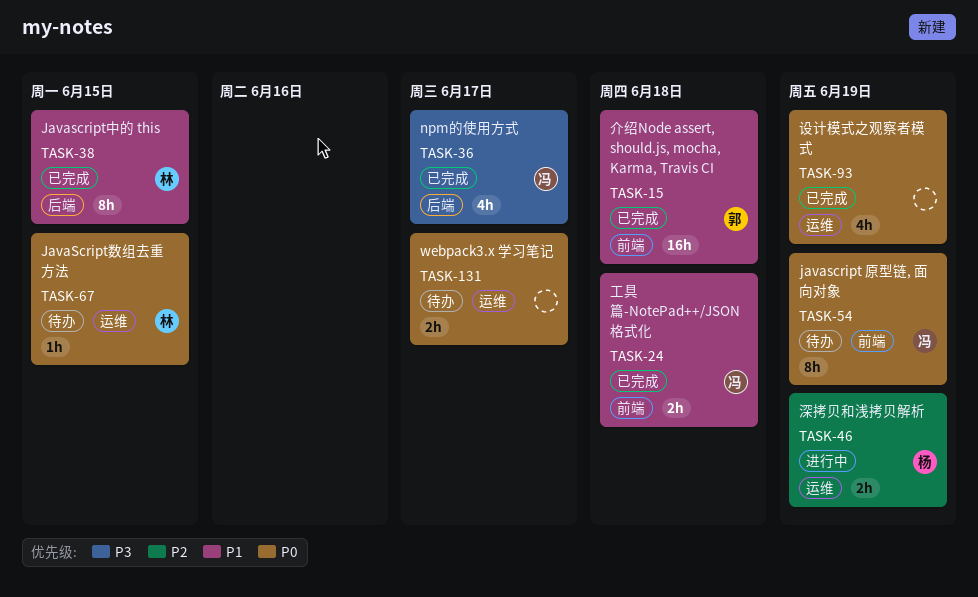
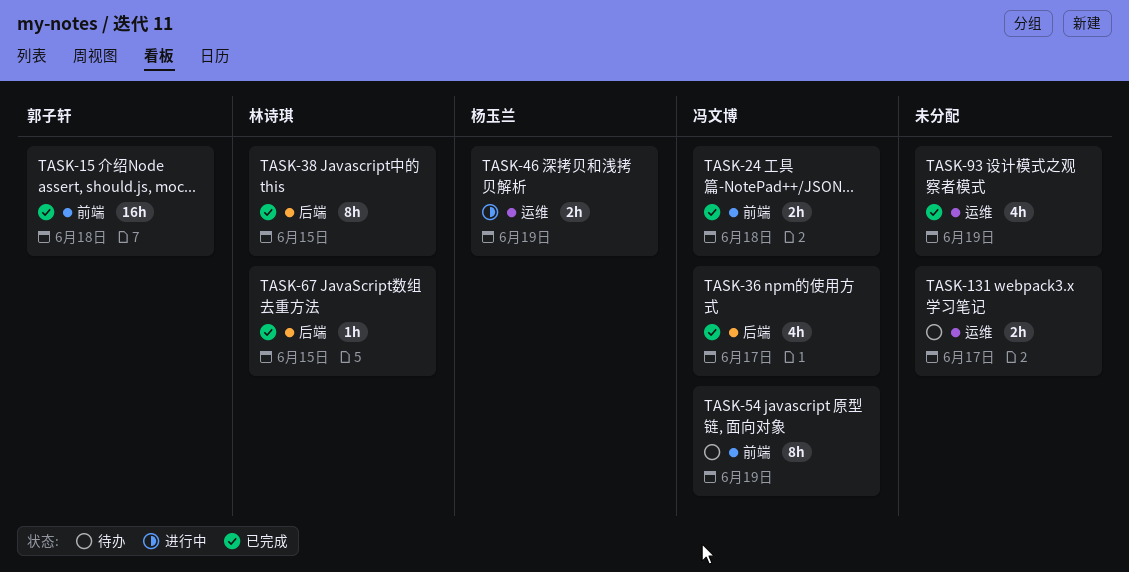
TASK-67, status: 待办 -> 已完成
TASK-67, label: 运维 -> 后端

